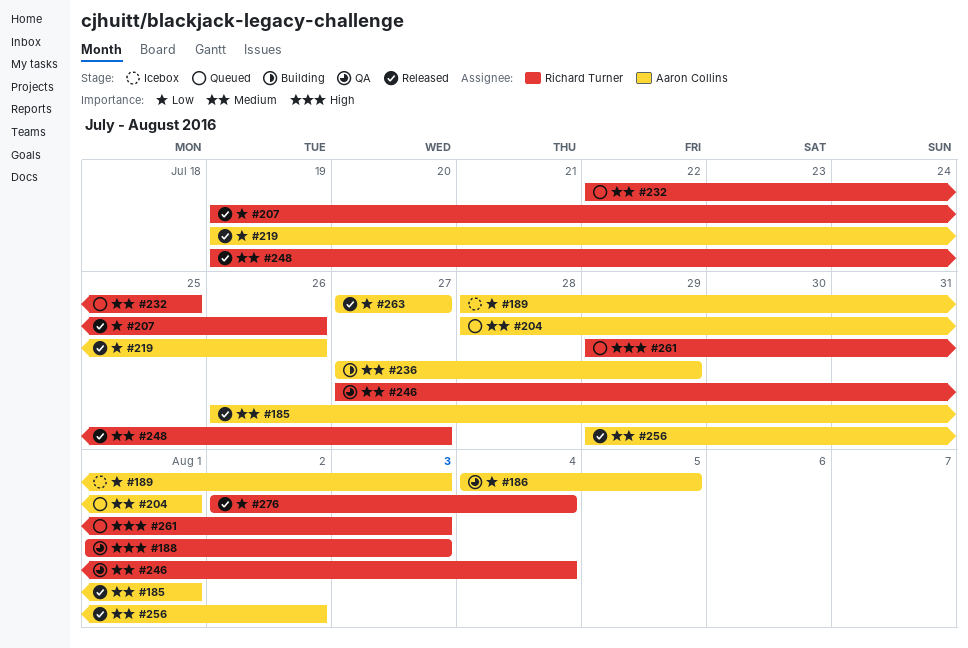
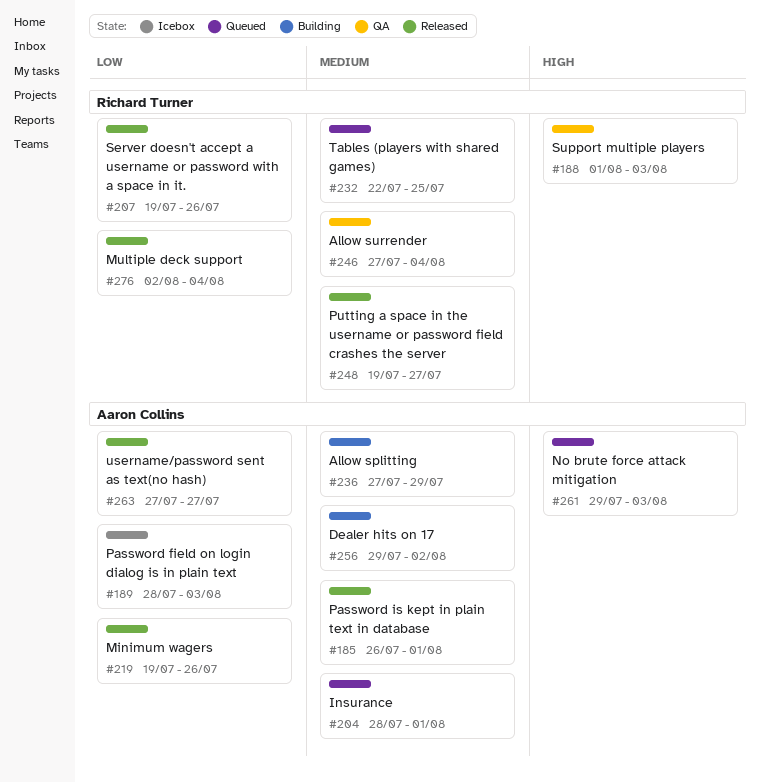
#186: present -> none
#256, status: Released -> Building
#261, owner: Richard Turner -> Aaron Collins

